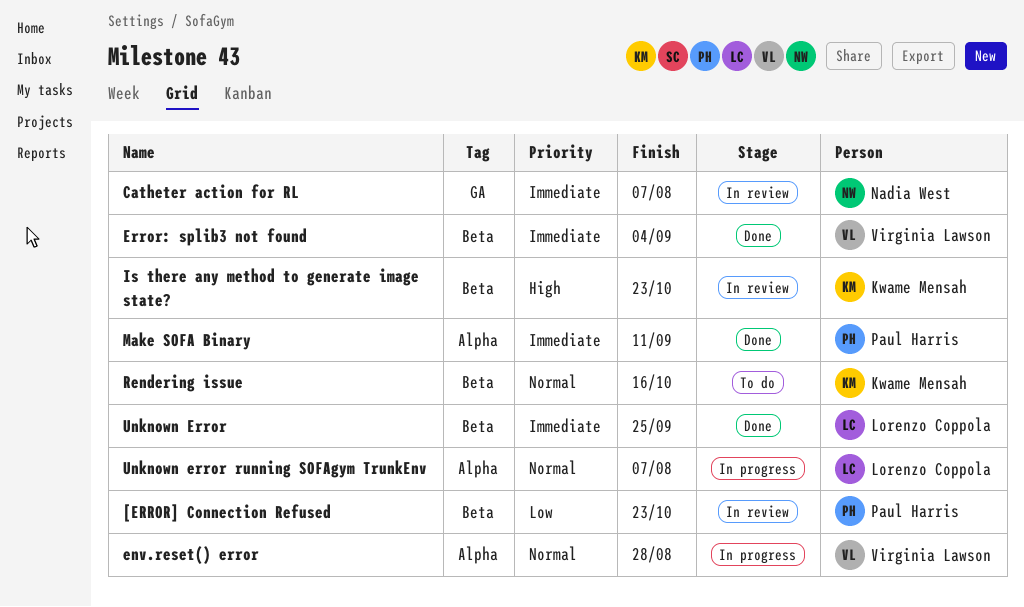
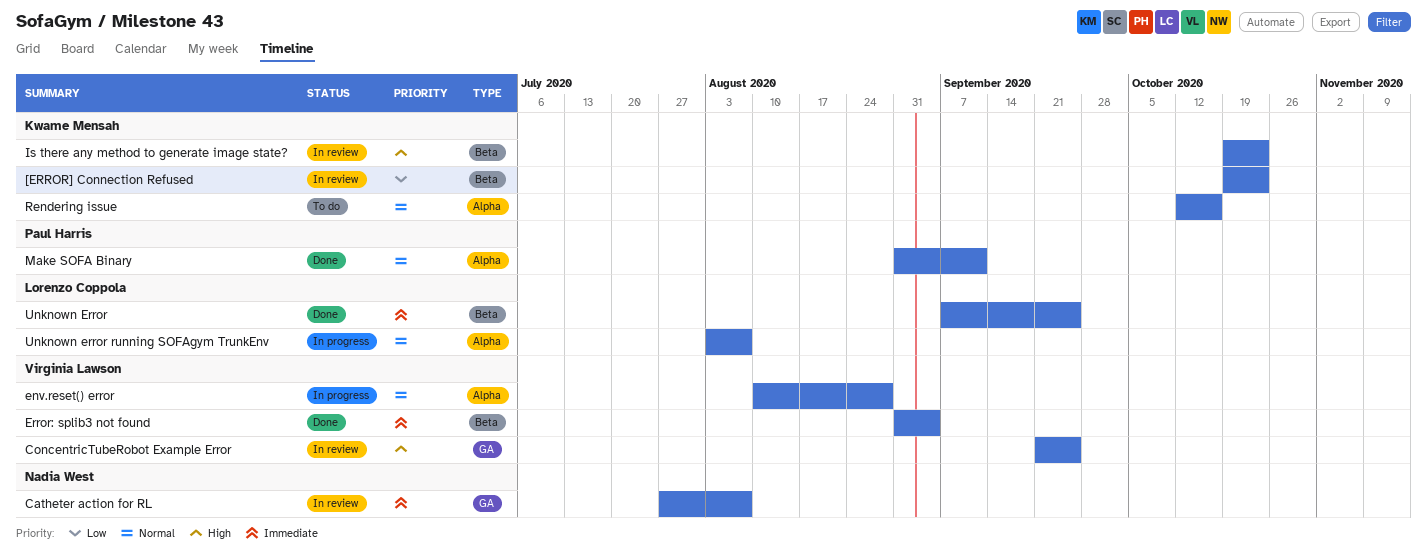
[ERROR] Connection Refused, owner: Paul Harris -> Kwame Mensah
ConcentricTubeRobot Example Error: none -> present
Make SOFA Binary, priority: Immediate -> Normal
Rendering issue, label: Beta -> Alpha

